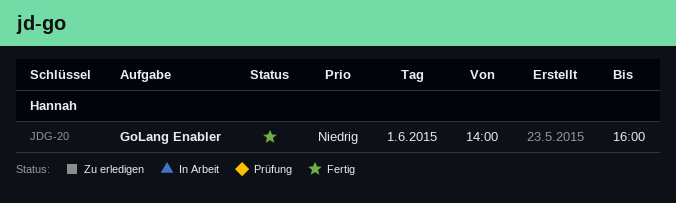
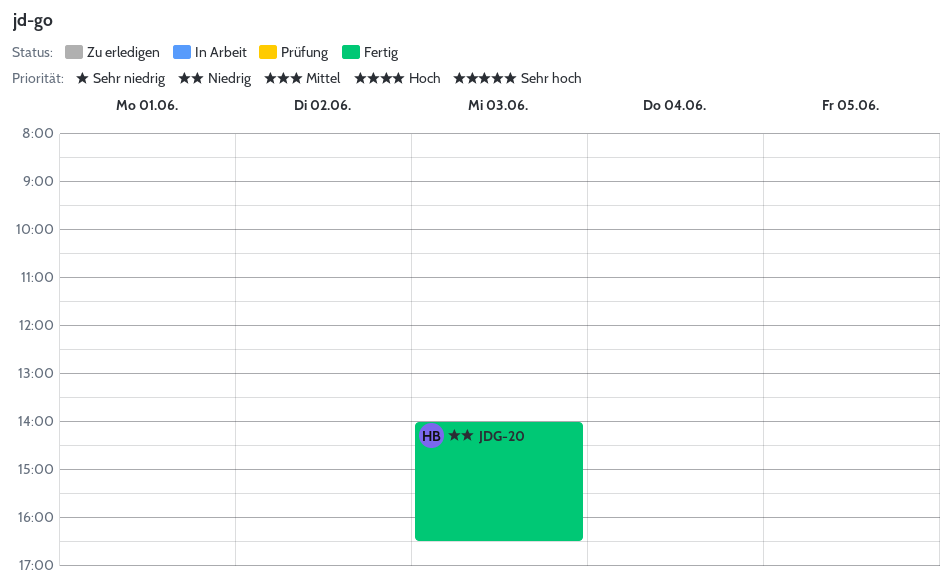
JDG-20, day: Jun 1 -> Jun 3
JDG-20, ends: 16:00 -> 16:30

